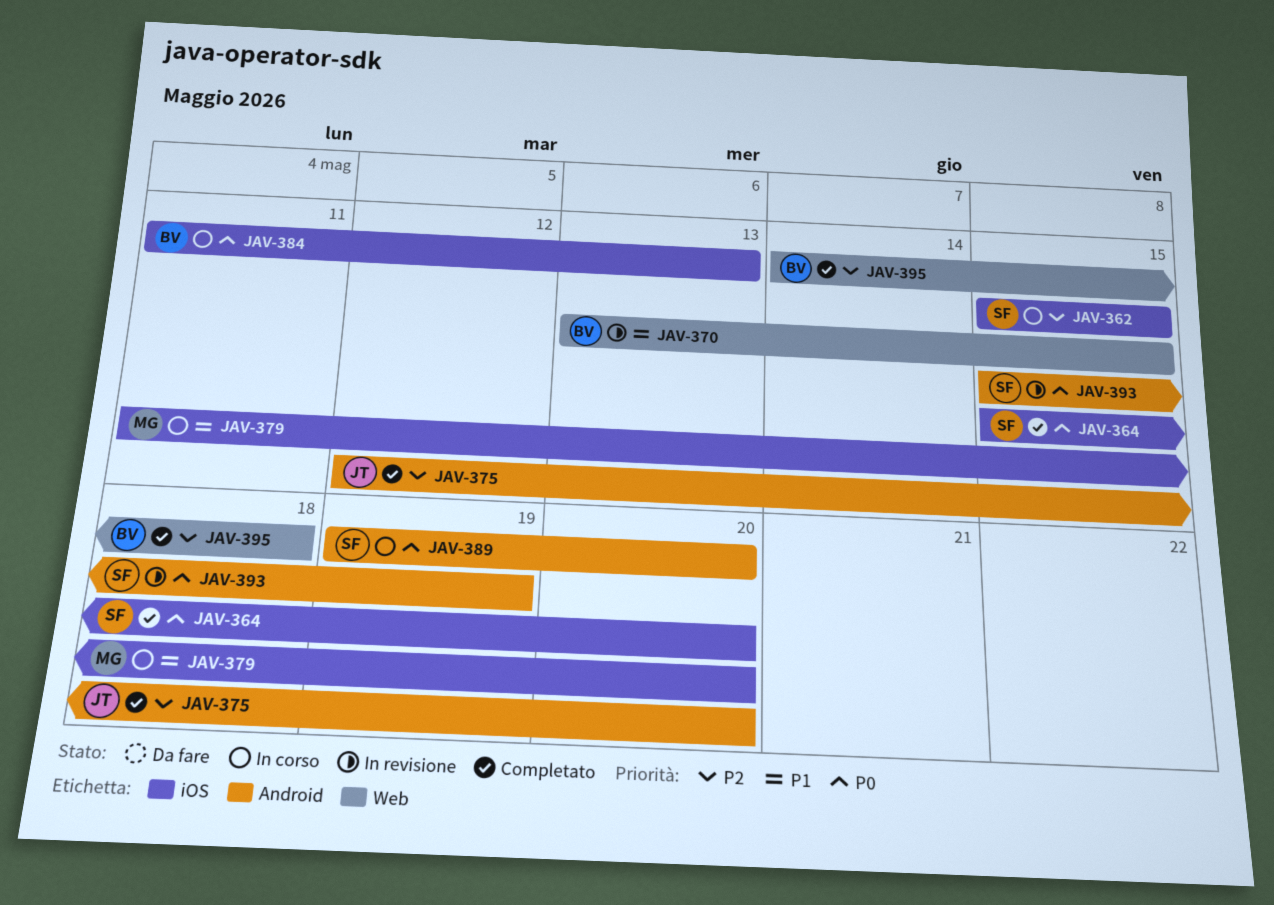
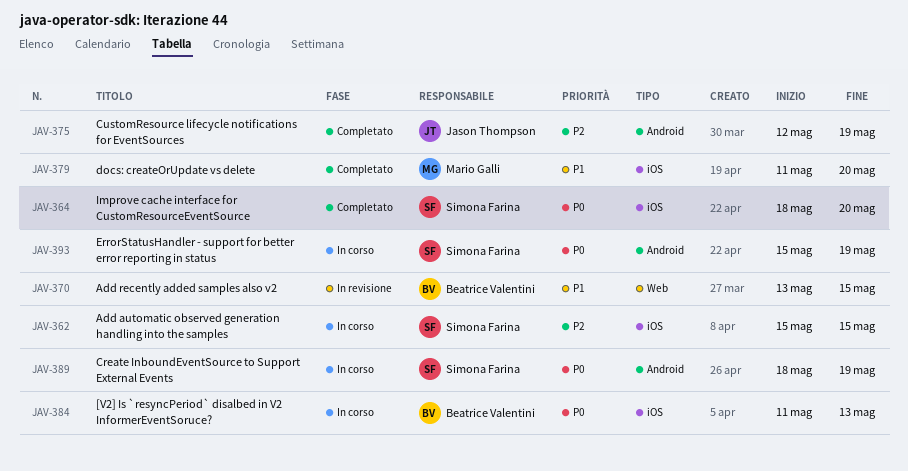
JAV-364, start: May 15 -> May 18
JAV-375, due: May 20 -> May 19
JAV-379, status: In corso -> Completato
JAV-389, start: May 19 -> May 18
JAV-389, due: May 20 -> May 19
JAV-393, status: In revisione -> In corso
JAV-395: present -> none

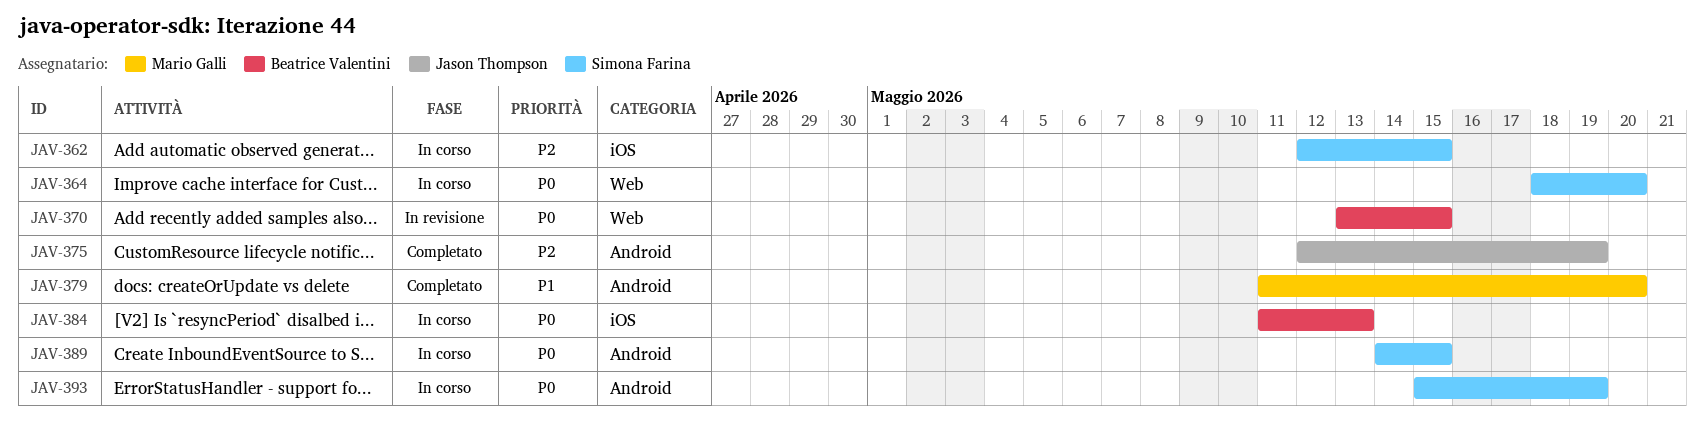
JAV-362, start: May 15 -> May 12
JAV-364, status: Completato -> In corso
JAV-364, label: iOS -> Web
JAV-370, priority: P1 -> P0
JAV-379, label: iOS -> Android
JAV-389, start: May 18 -> May 14
JAV-389, due: May 19 -> May 15

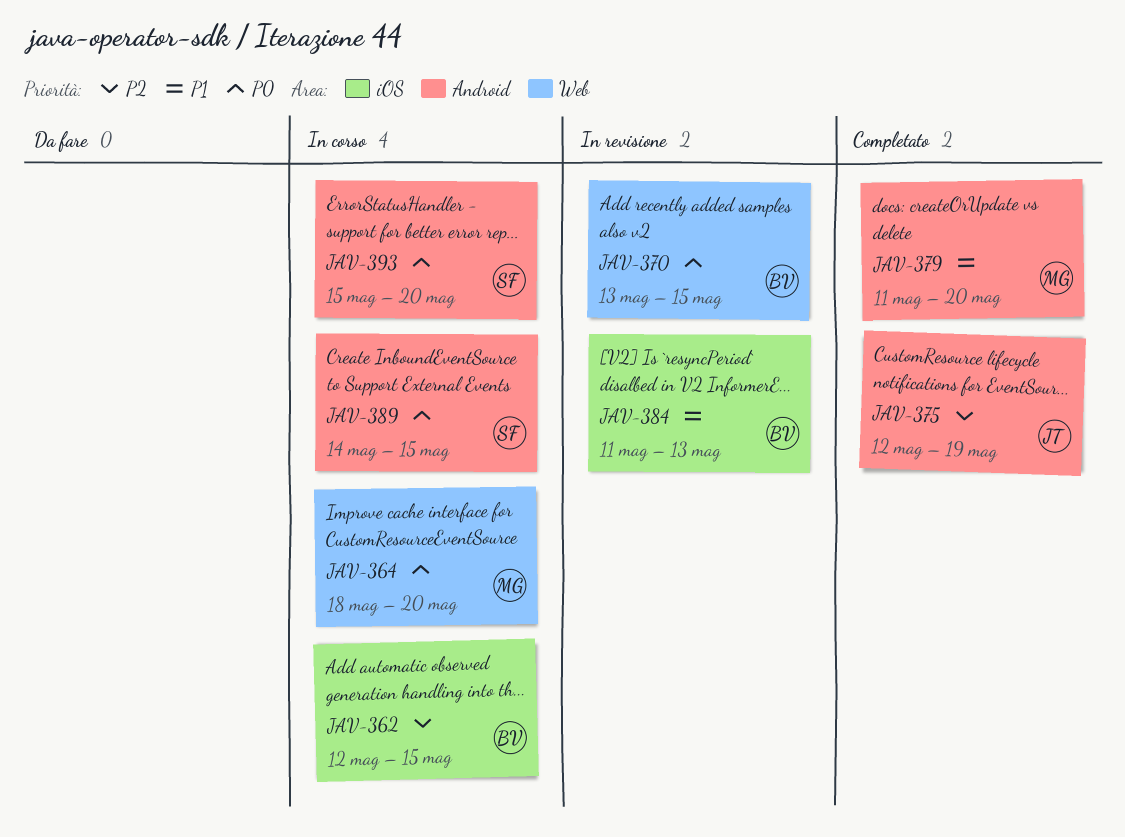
JAV-362, owner: Simona Farina -> Beatrice Valentini
JAV-364, owner: Simona Farina -> Mario Galli
JAV-384, status: In corso -> In revisione
JAV-384, priority: P0 -> P1
JAV-393, due: May 19 -> May 20

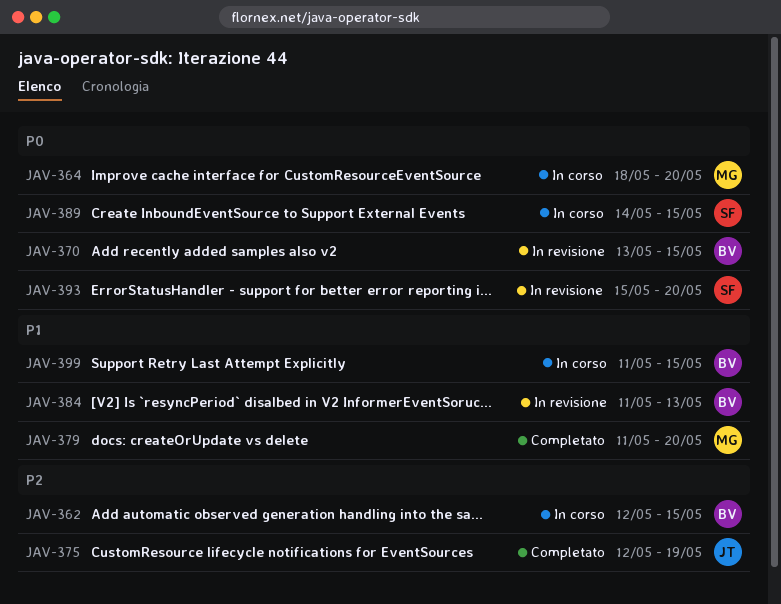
JAV-393, status: In corso -> In revisione
JAV-399: none -> present

